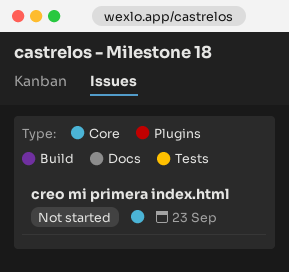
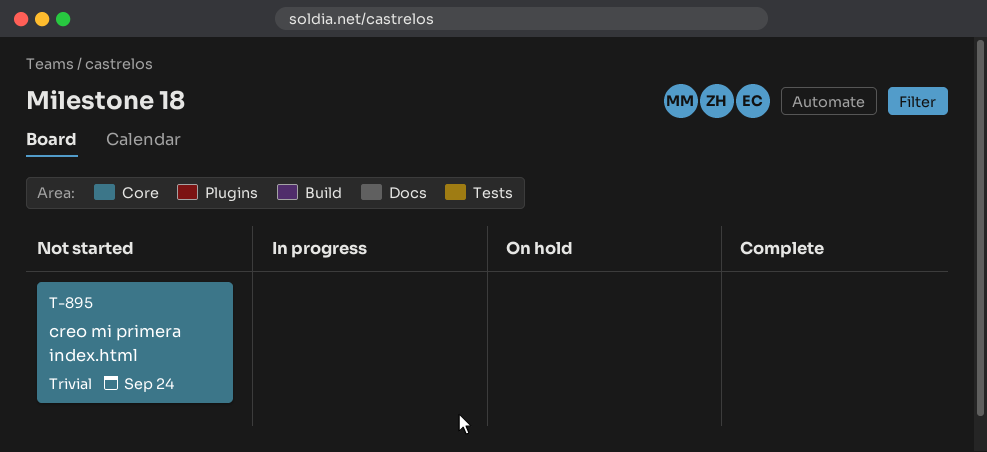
creo mi primera index.html, due: Sep 23 -> Sep 24

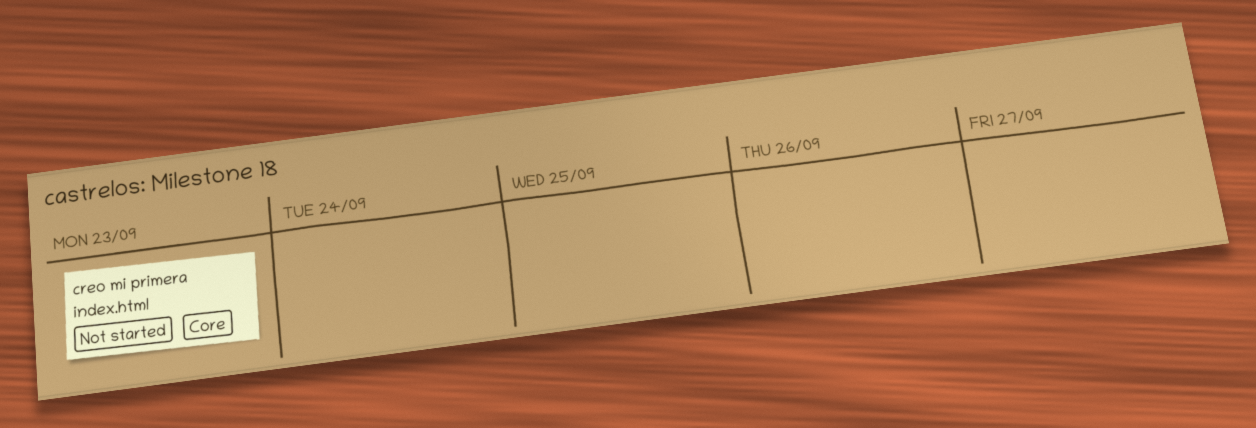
creo mi primera index.html, due: Sep 24 -> Sep 23

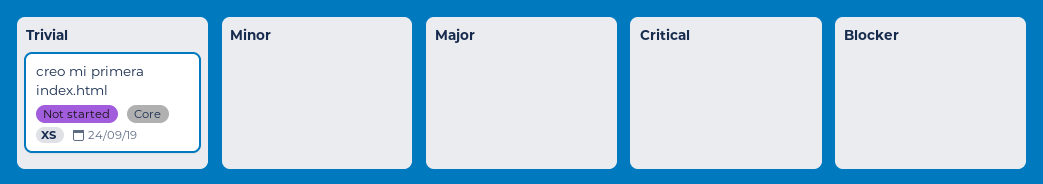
creo mi primera index.html, due: Sep 23 -> Sep 24

